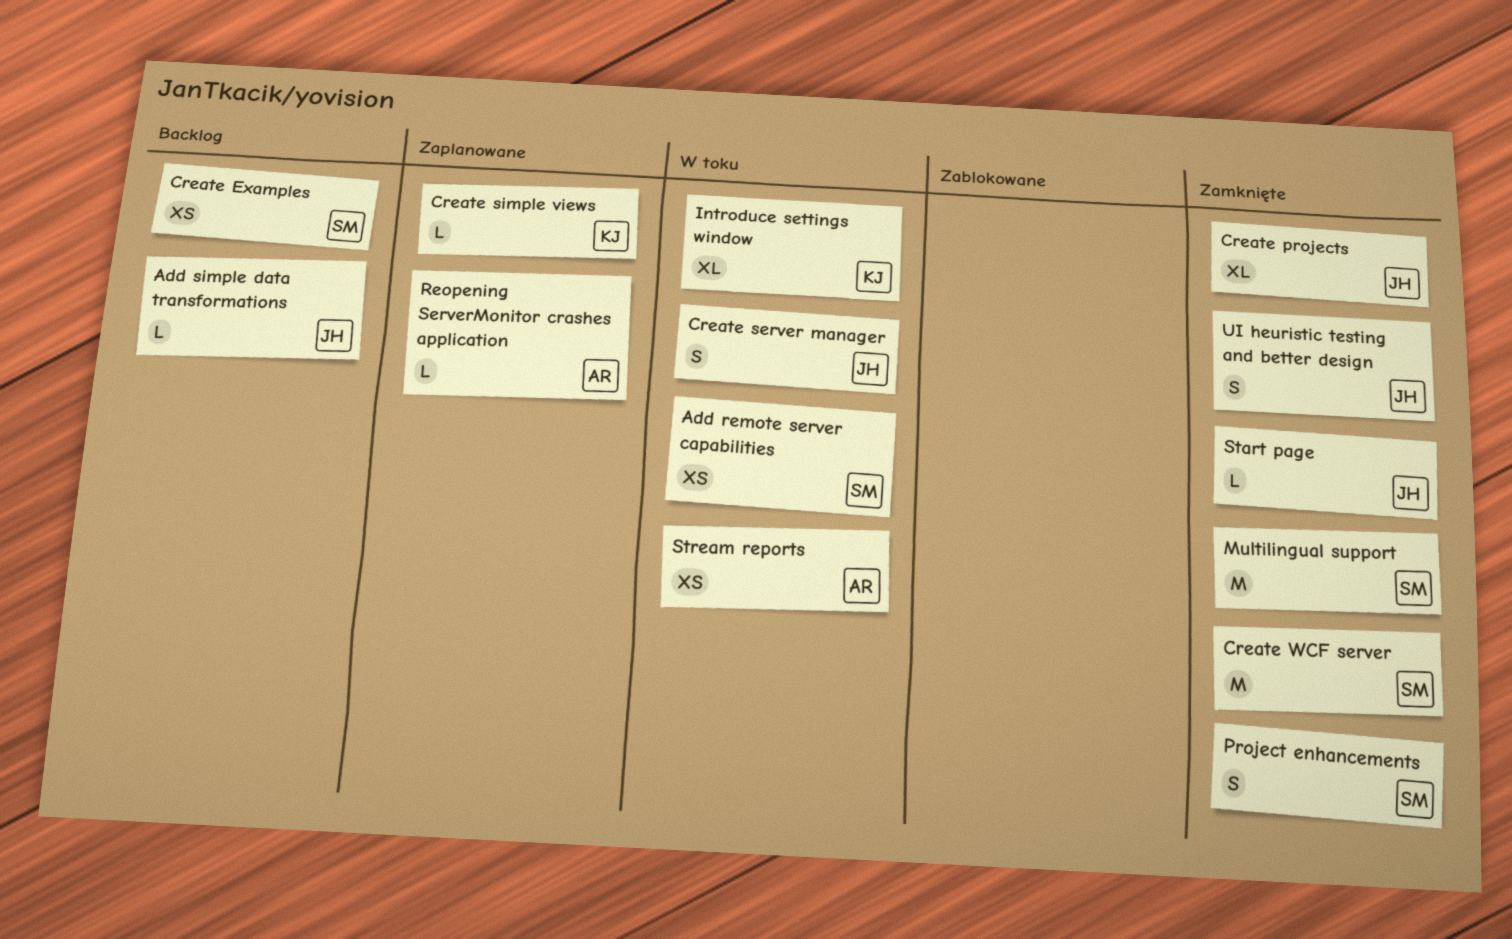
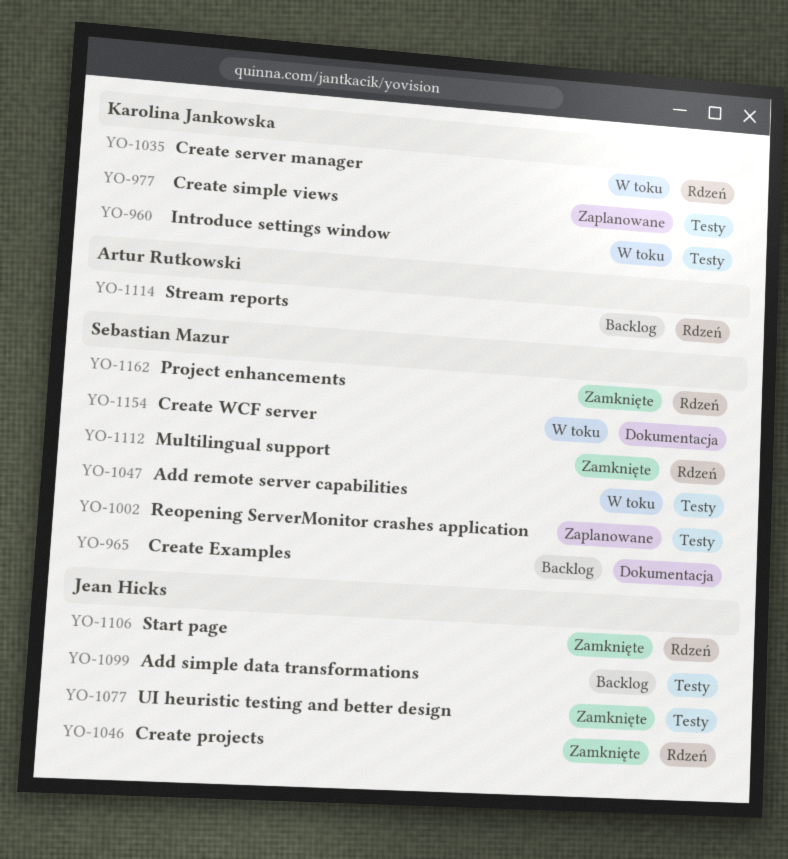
Create server manager, owner: Jean Hicks -> Karolina Jankowska
Create WCF server, status: Zamknięte -> W toku
Reopening ServerMonitor crashes application, owner: Artur Rutkowski -> Sebastian Mazur
Stream reports, status: W toku -> Backlog

